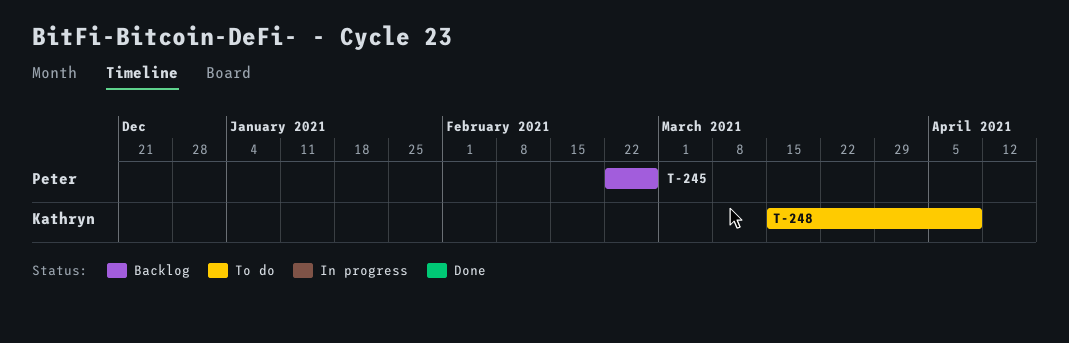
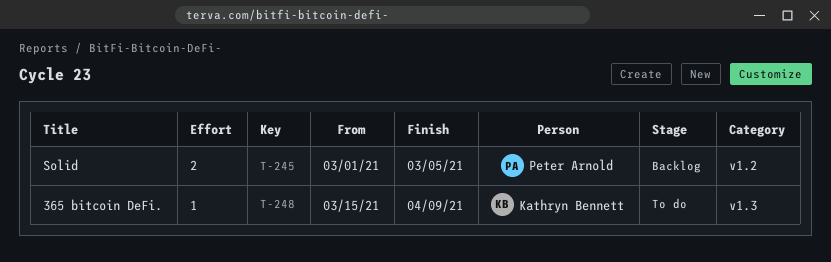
T-245, start: Feb 22 -> Mar 1
T-245, due: Feb 26 -> Mar 5

